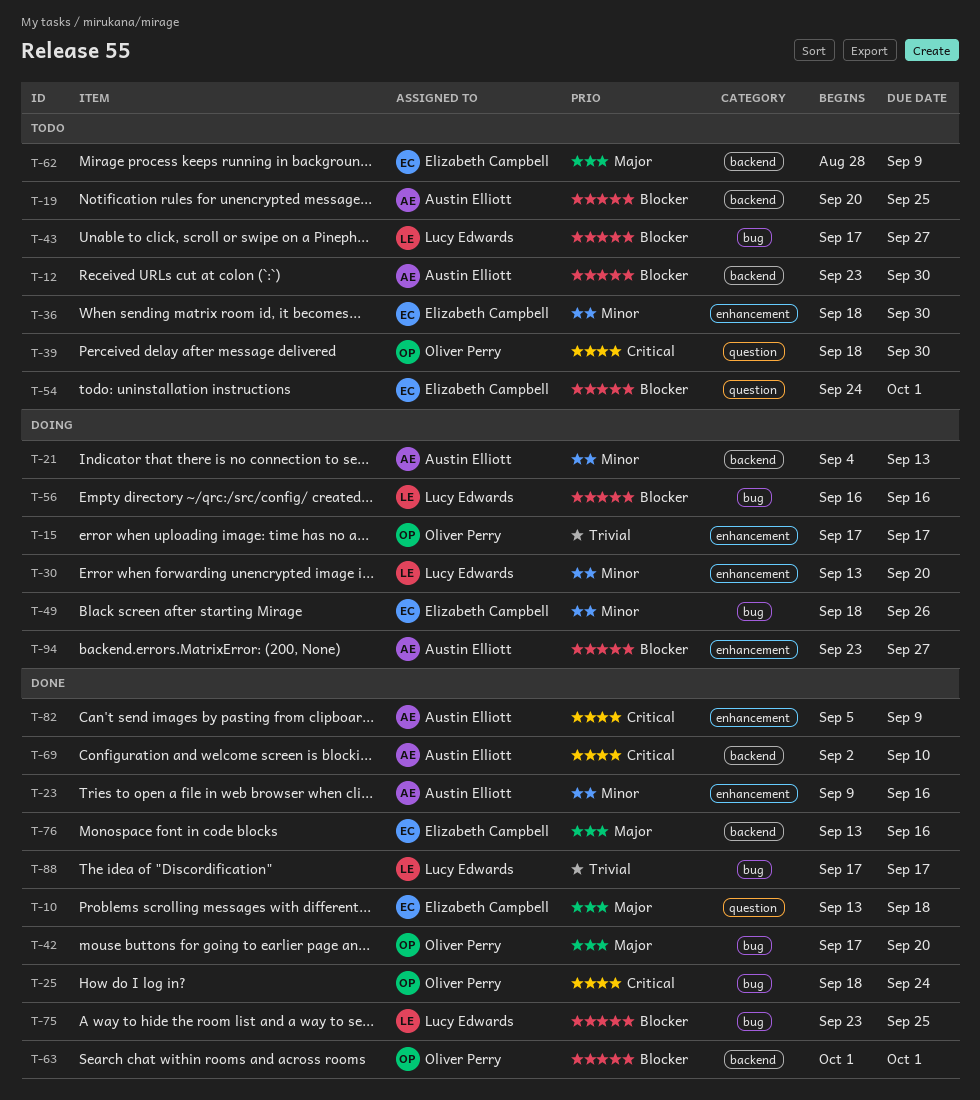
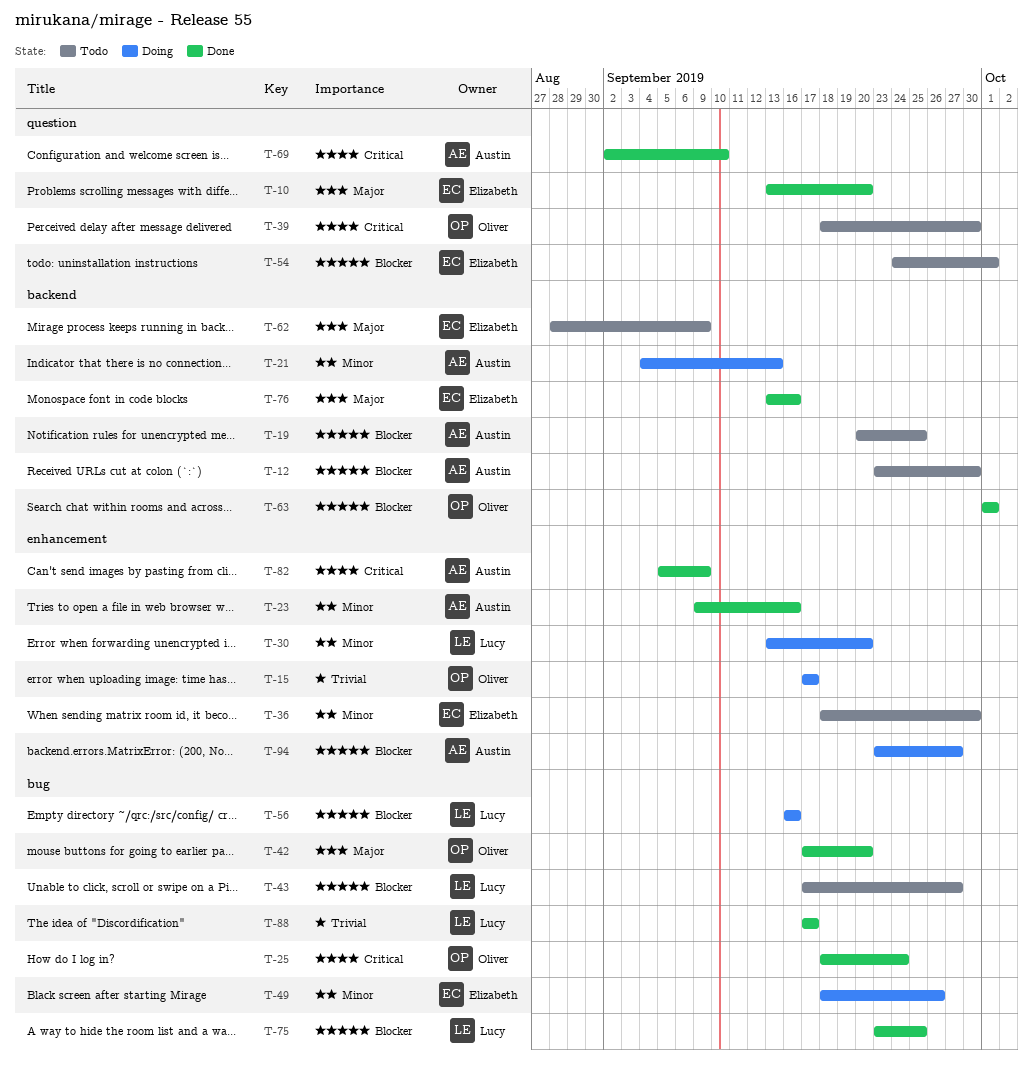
T-10, due: Sep 18 -> Sep 20
T-69, label: backend -> question

